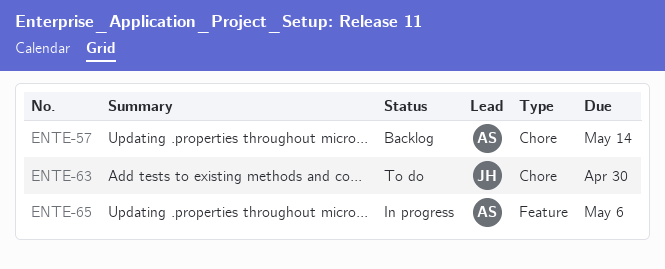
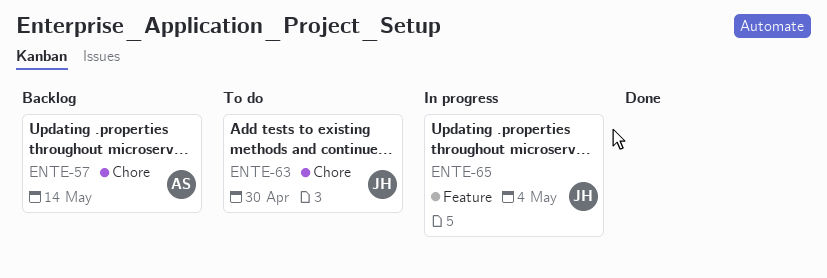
ENTE-65, owner: AS -> JH
ENTE-65, due: May 6 -> May 4

